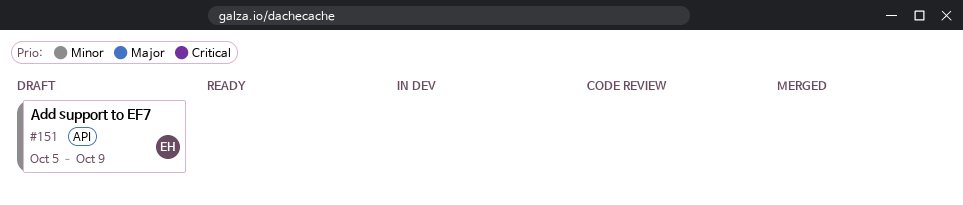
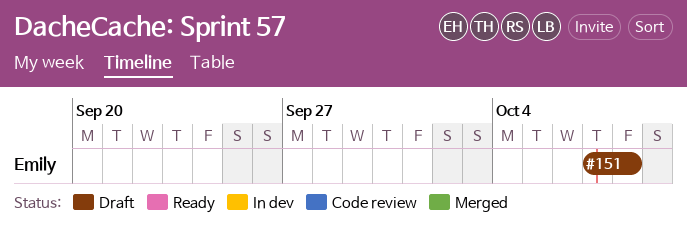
#151, start: Oct 5 -> Oct 7
#151, due: Oct 9 -> Oct 8

